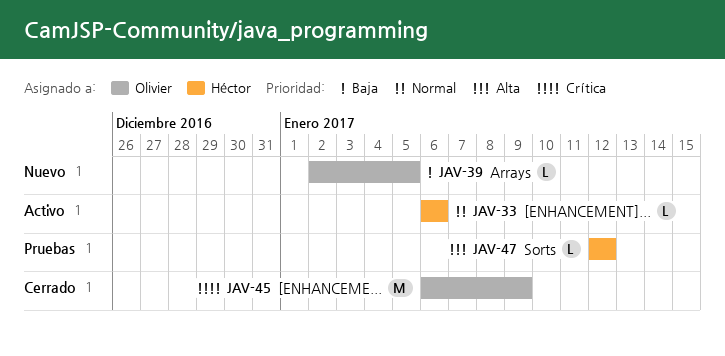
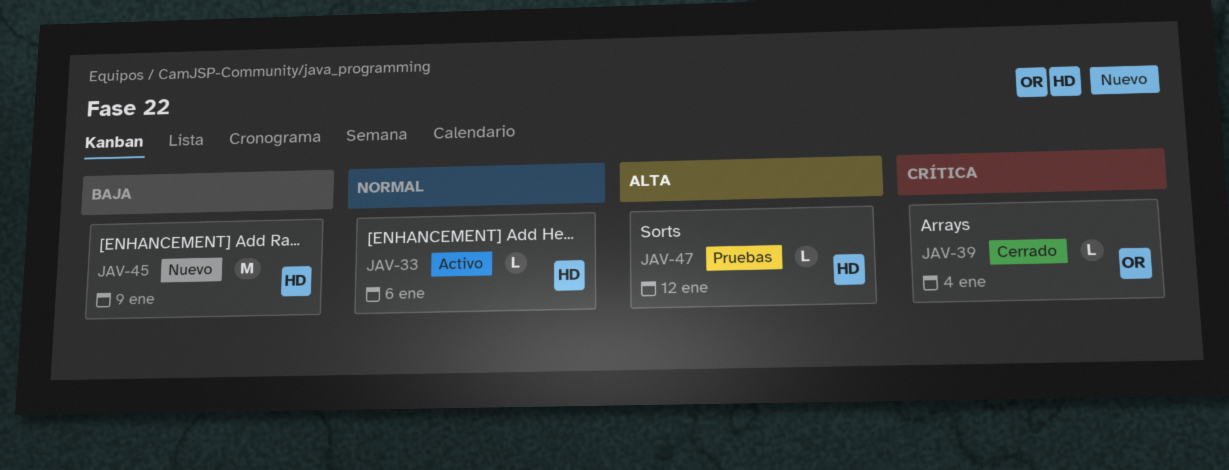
JAV-39, status: Nuevo -> Cerrado
JAV-39, priority: Baja -> Crítica
JAV-39, due: Jan 5 -> Jan 4
JAV-45, status: Cerrado -> Nuevo
JAV-45, owner: Olivier -> Héctor
JAV-45, priority: Crítica -> Baja

